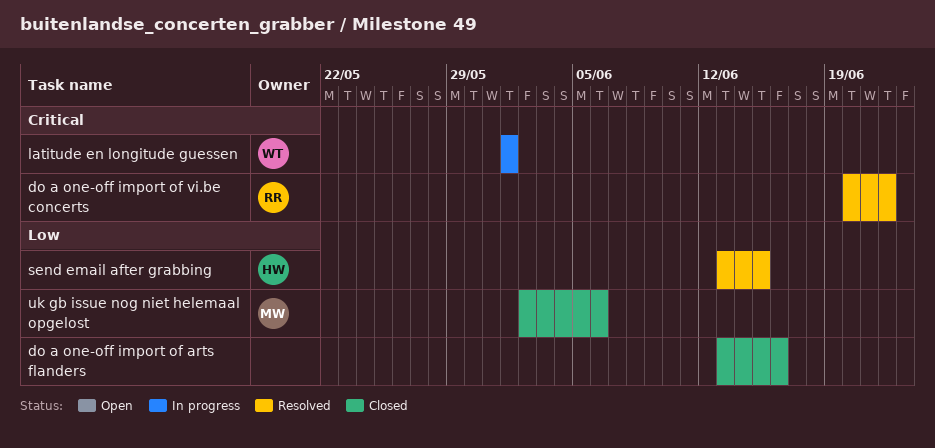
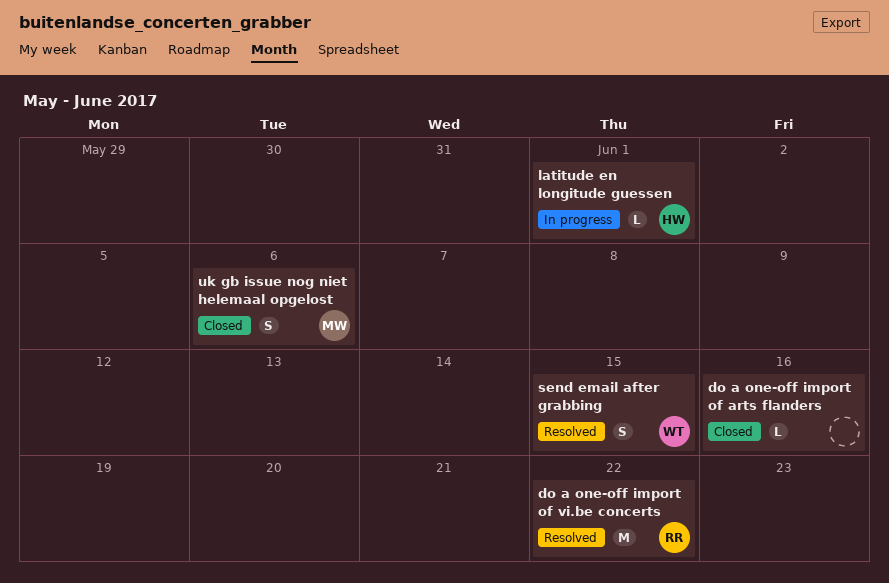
latitude en longitude guessen, owner: WT -> HW
send email after grabbing, owner: HW -> WT

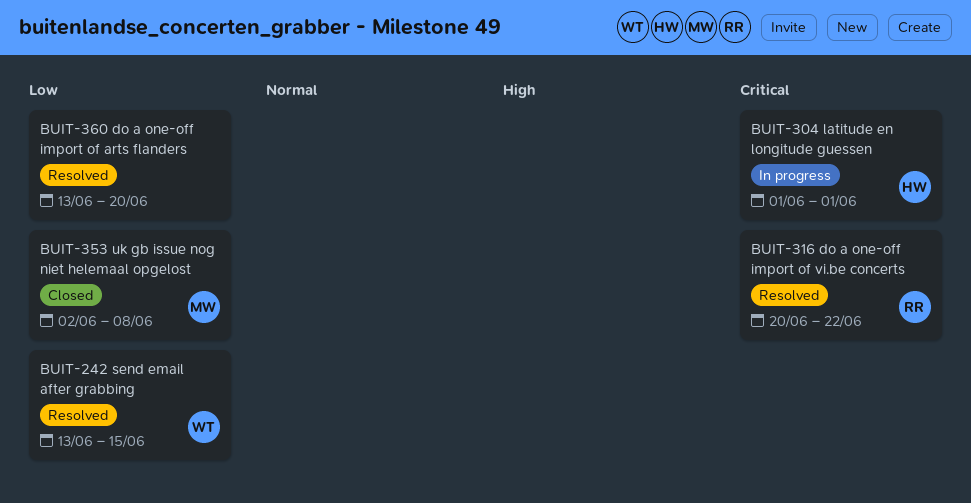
do a one-off import of arts flanders, status: Closed -> Resolved
do a one-off import of arts flanders, due: Jun 16 -> Jun 20
uk gb issue nog niet helemaal opgelost, due: Jun 6 -> Jun 8

